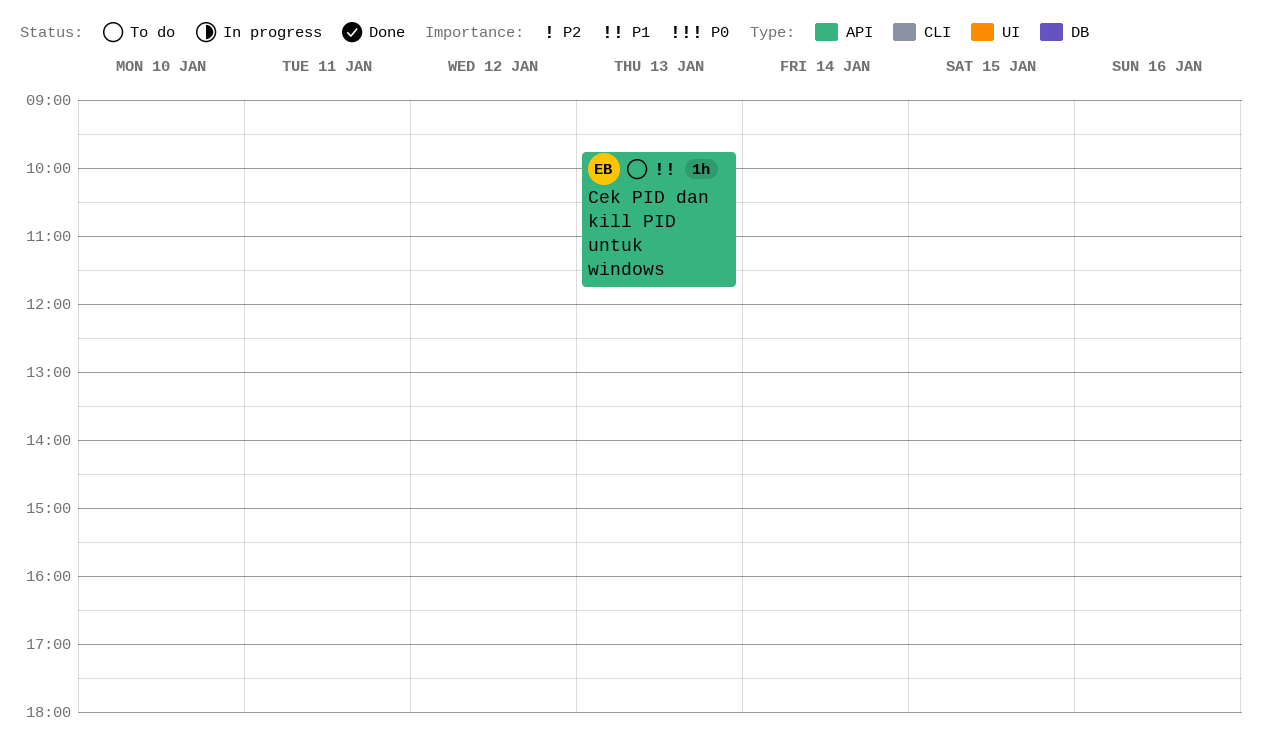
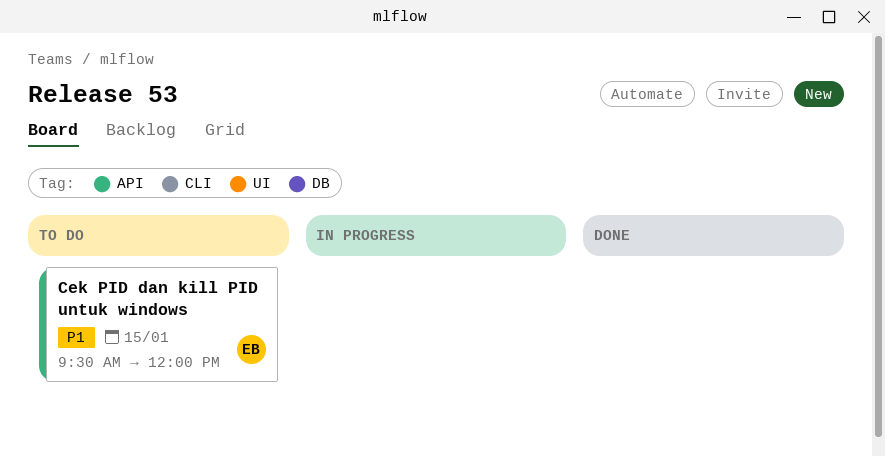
Cek PID dan kill PID untuk windows, day: Jan 13 -> Jan 15
Cek PID dan kill PID untuk windows, begins: 09:45 -> 09:30
Cek PID dan kill PID untuk windows, ends: 11:45 -> 12:00

